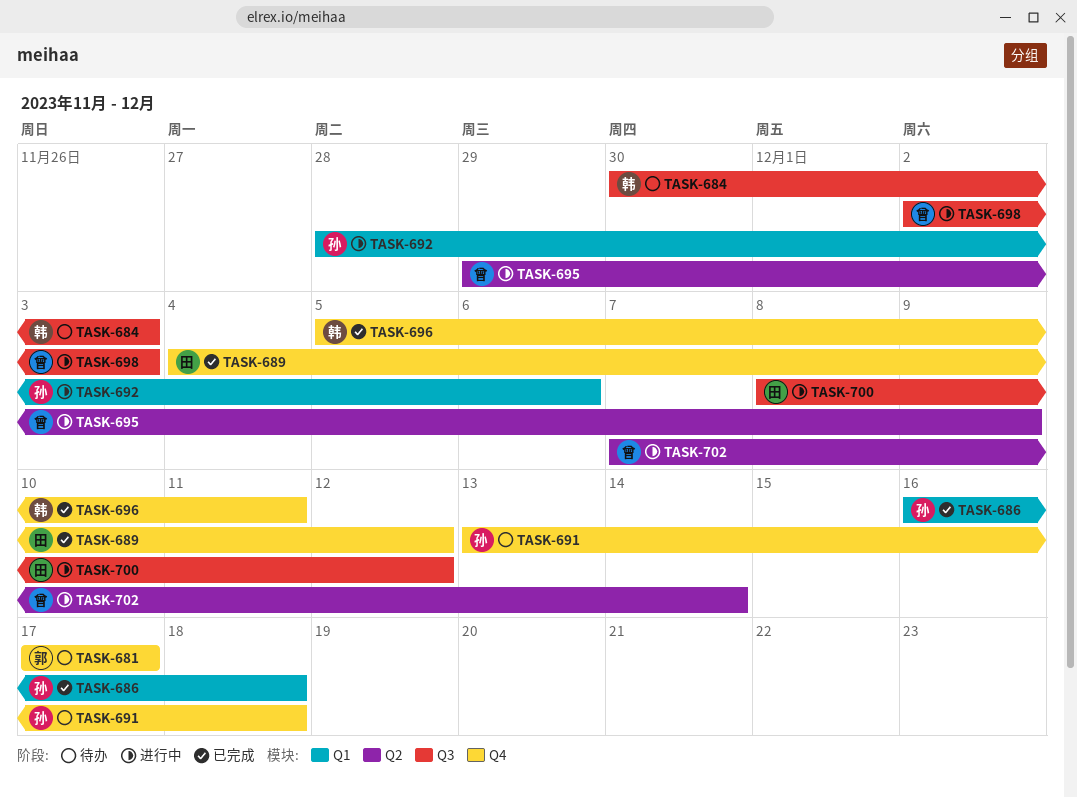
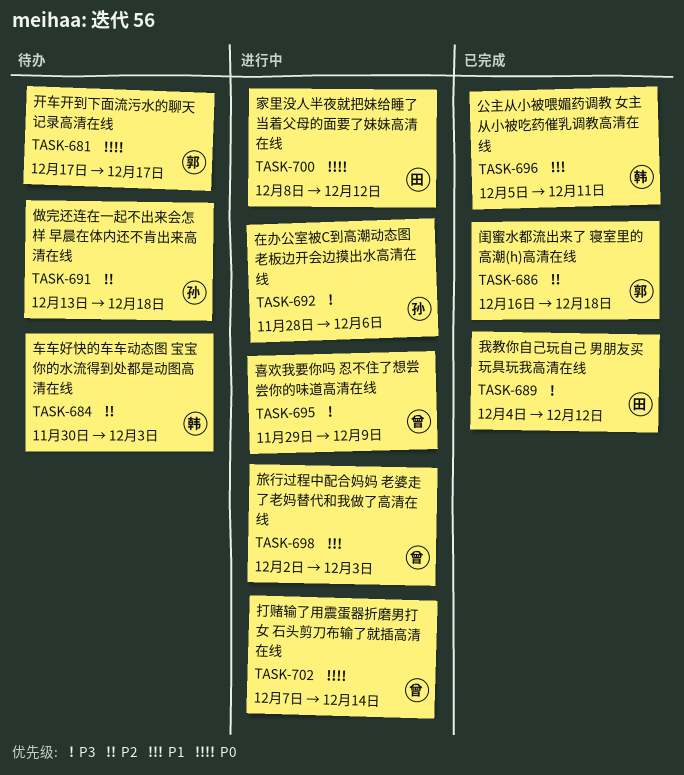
TASK-686, owner: 孙 -> 郭

